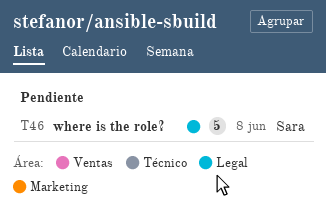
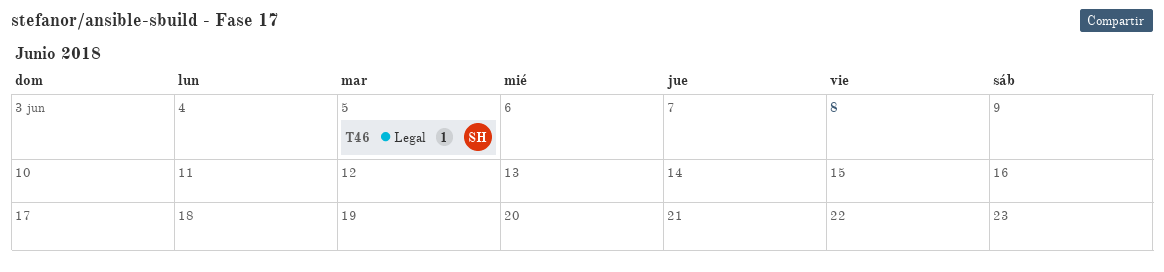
T46, estimate: 5 -> 1
T46, due: Jun 8 -> Jun 5

